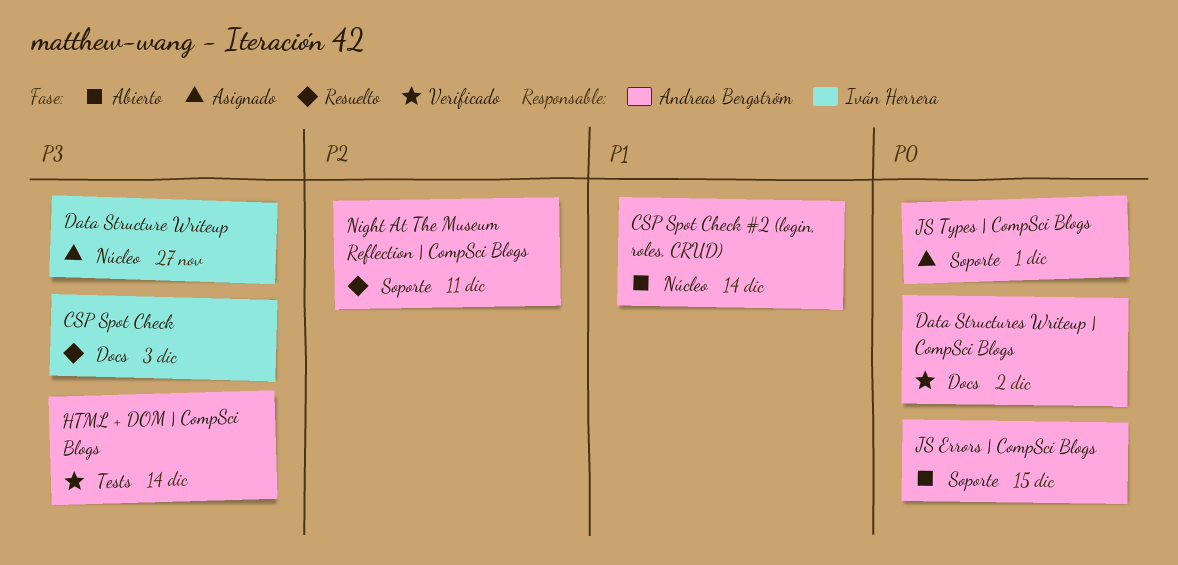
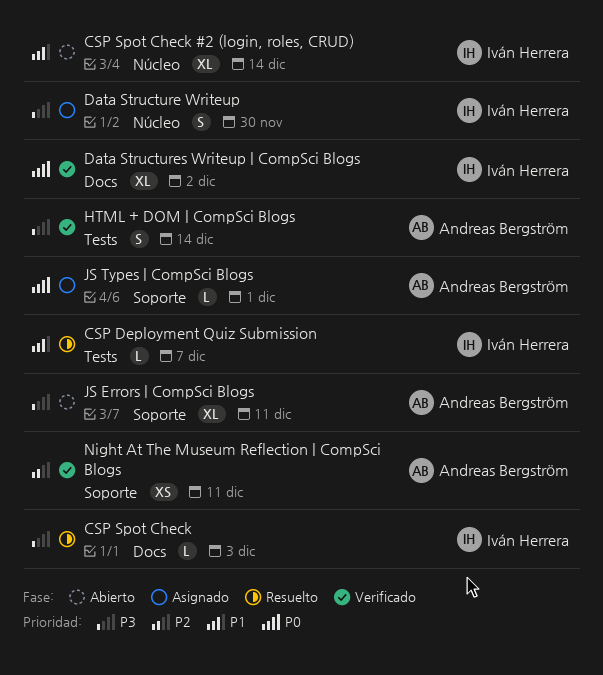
CSP Deployment Quiz Submission: none -> present
CSP Spot Check #2 (login, roles, CRUD), owner: Andreas Bergström -> Iván Herrera
Data Structure Writeup, due: Nov 27 -> Nov 30
Data Structures Writeup | CompSci Blogs, owner: Andreas Bergström -> Iván Herrera
JS Errors | CompSci Blogs, priority: P0 -> P3
JS Errors | CompSci Blogs, due: Dec 15 -> Dec 11
Night At The Museum Reflection | CompSci Blogs, status: Resuelto -> Verificado

